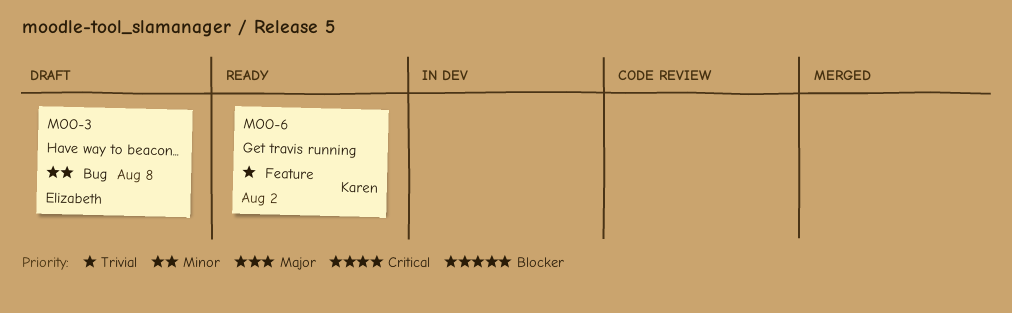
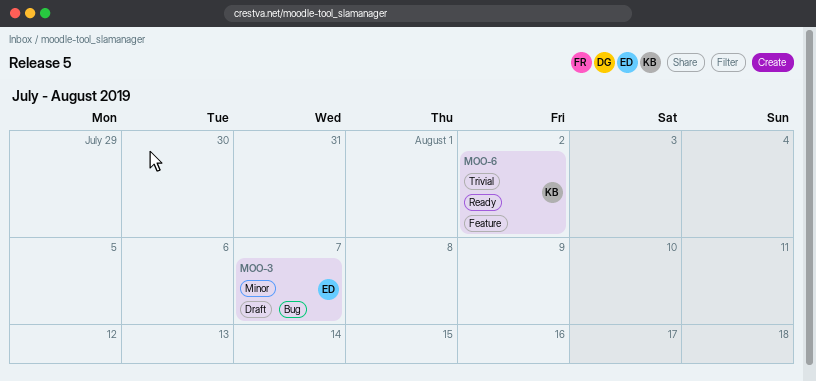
MOO-3, due: Aug 8 -> Aug 7

